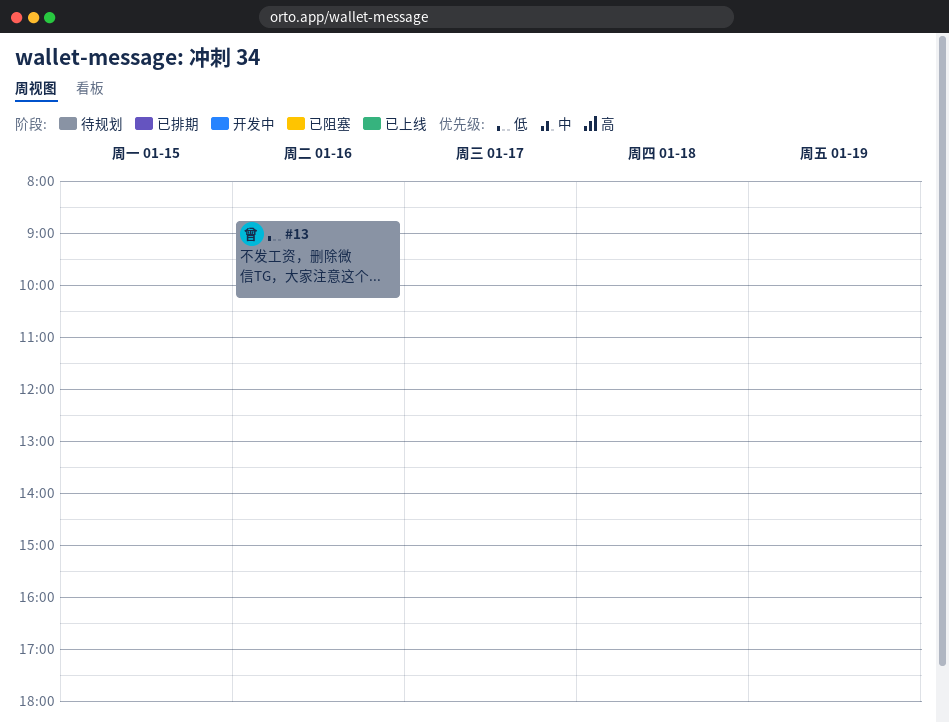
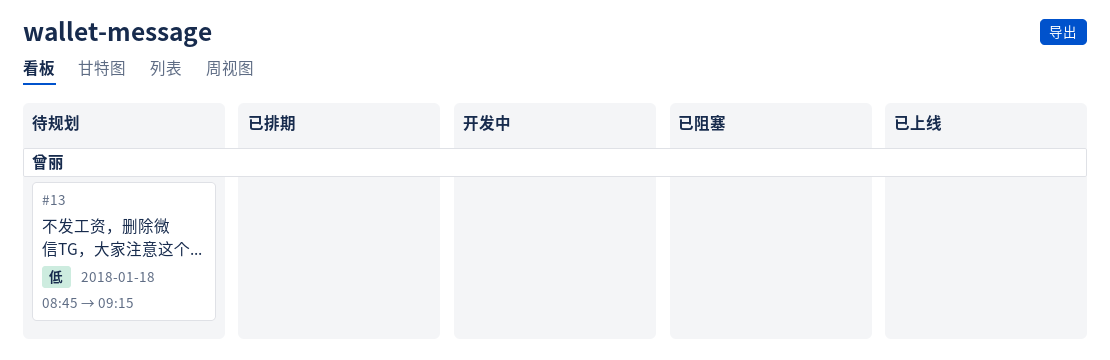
#13, day: Jan 16 -> Jan 18
#13, ends: 10:15 -> 09:15

